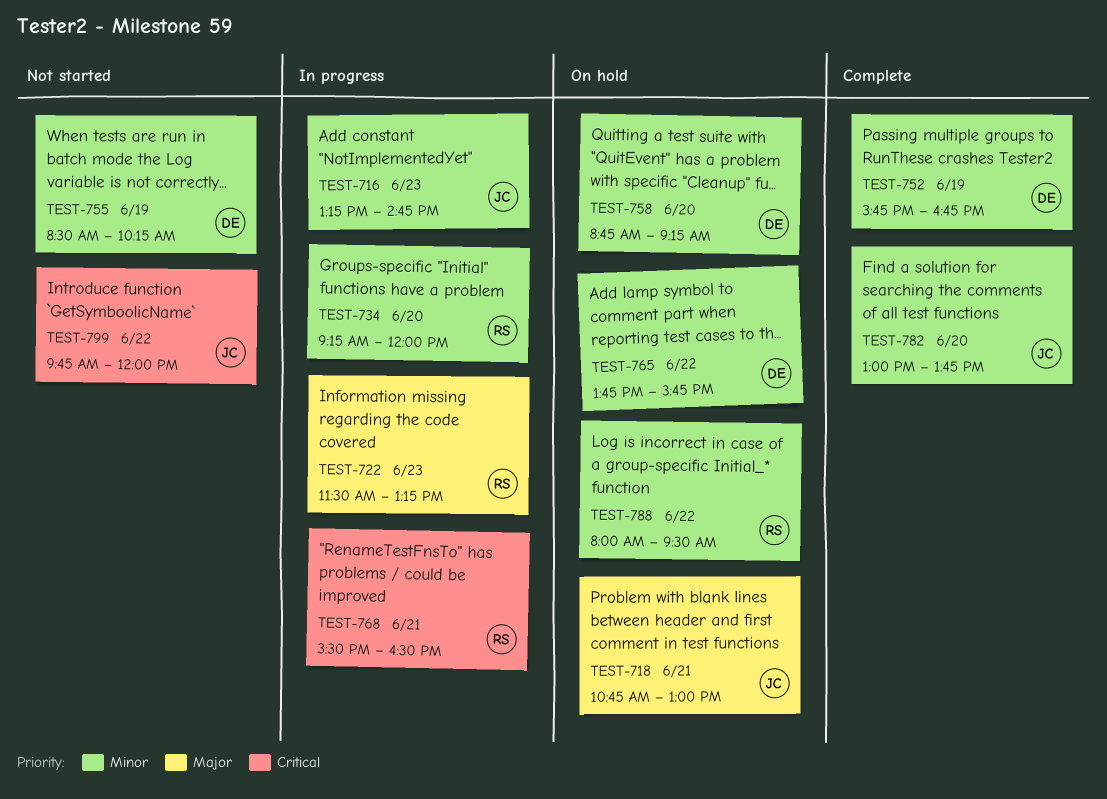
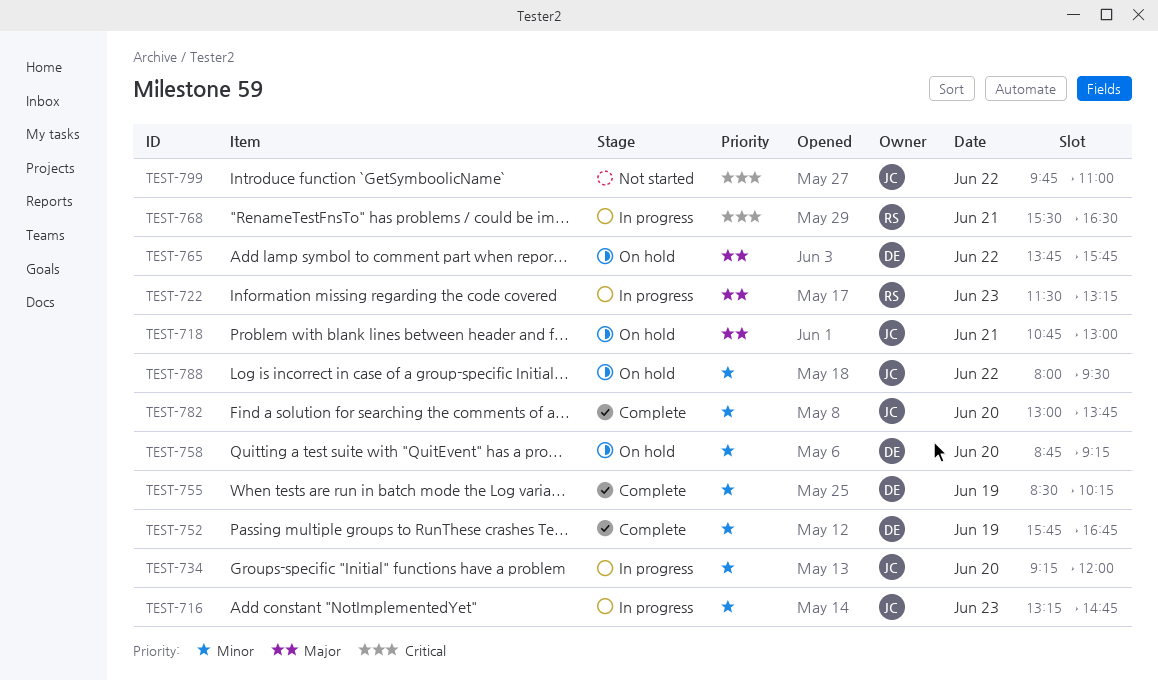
TEST-734, owner: RS -> JC
TEST-755, status: Not started -> Complete
TEST-765, priority: Minor -> Major
TEST-788, owner: RS -> JC
TEST-799, ends: 12:00 -> 11:00

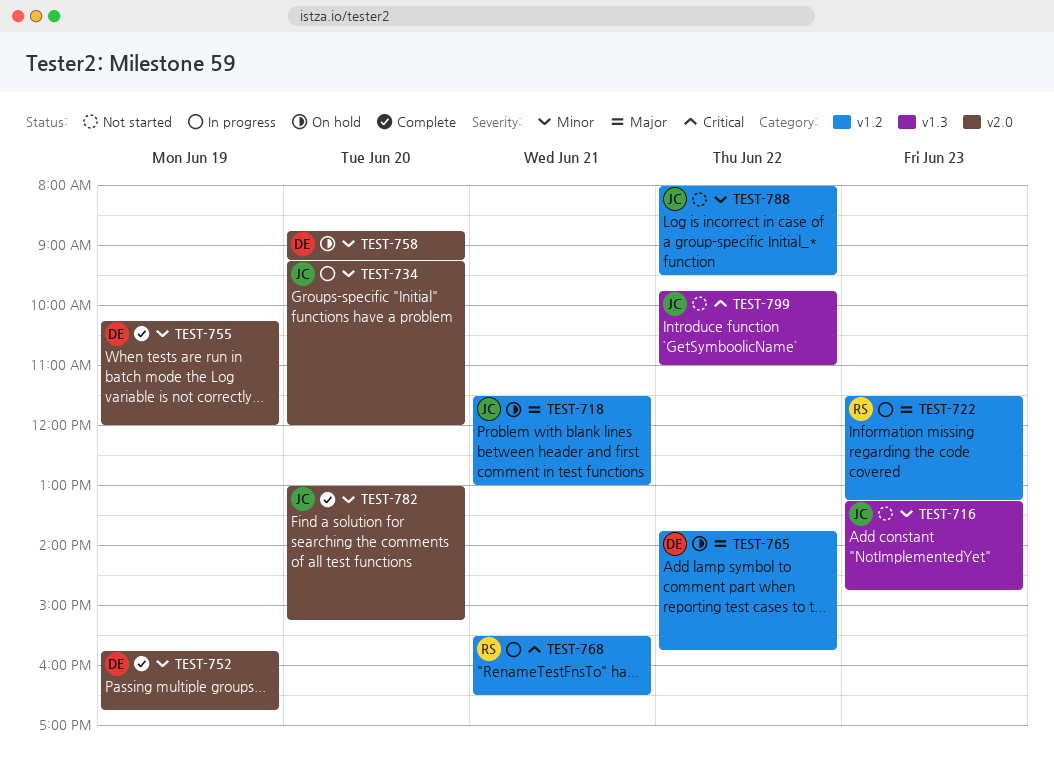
TEST-716, status: In progress -> Not started
TEST-718, begins: 10:45 -> 11:30
TEST-755, begins: 08:30 -> 10:15
TEST-755, ends: 10:15 -> 12:00
TEST-782, ends: 13:45 -> 15:15
TEST-788, status: On hold -> Not started

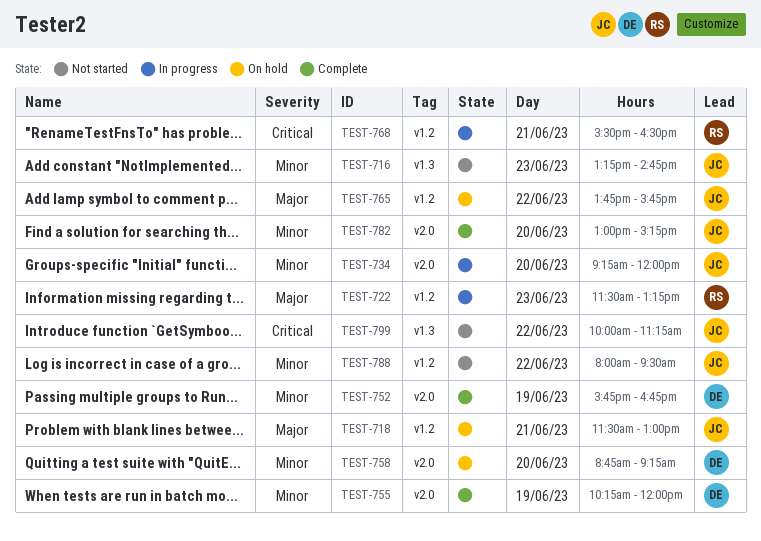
TEST-765, owner: DE -> JC
TEST-799, begins: 09:45 -> 10:00
TEST-799, ends: 11:00 -> 11:15

